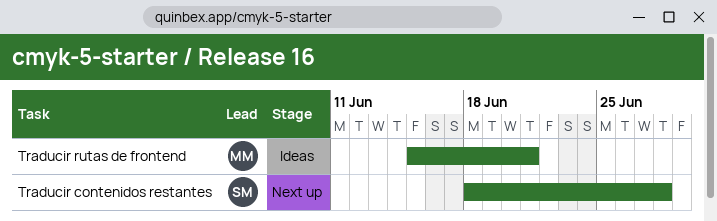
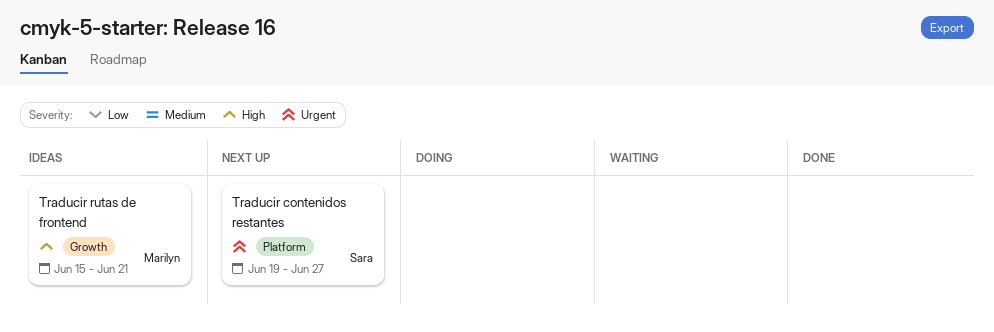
Traducir contenidos restantes, start: Jun 18 -> Jun 19
Traducir contenidos restantes, due: Jun 28 -> Jun 27

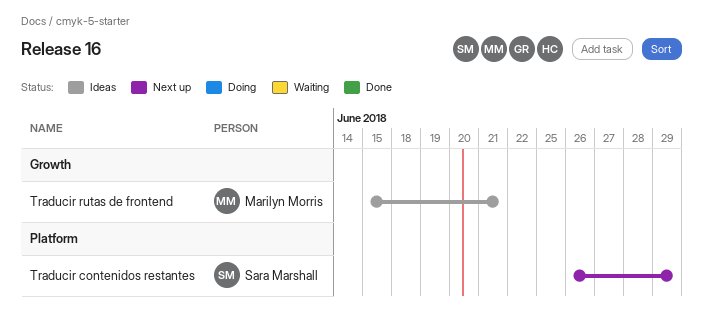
Traducir contenidos restantes, start: Jun 19 -> Jun 26
Traducir contenidos restantes, due: Jun 27 -> Jun 29

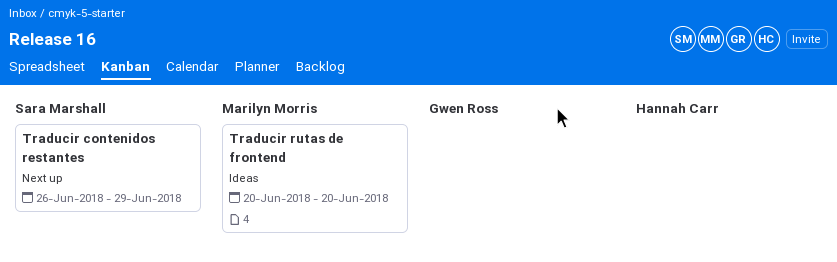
Traducir rutas de frontend, start: Jun 15 -> Jun 20
Traducir rutas de frontend, due: Jun 21 -> Jun 20

